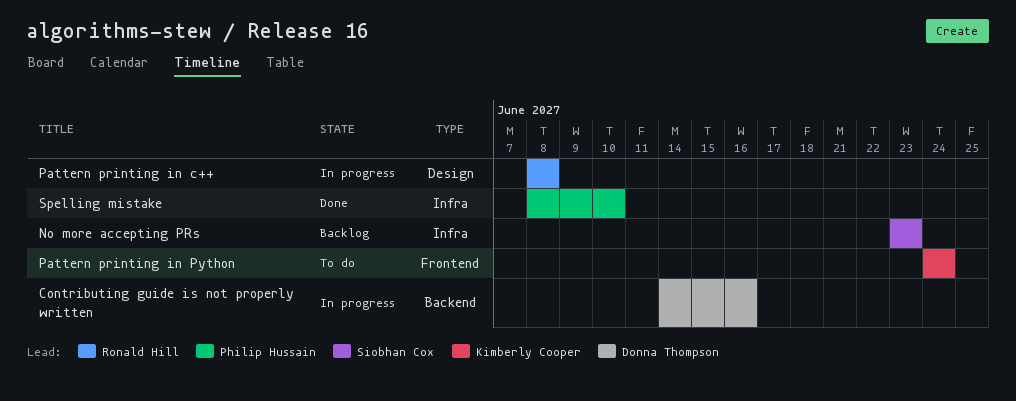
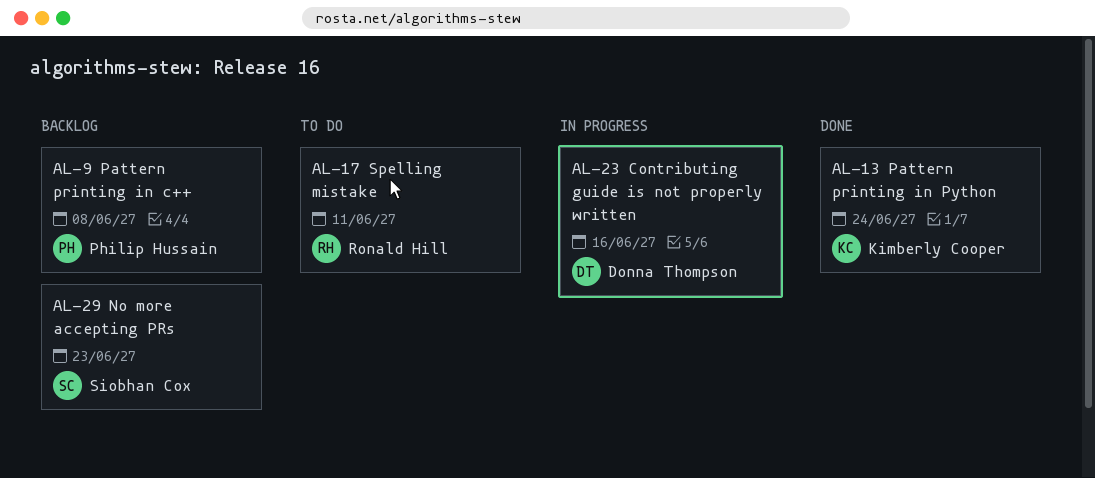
Pattern printing in c++, status: In progress -> Backlog
Pattern printing in c++, owner: Ronald Hill -> Philip Hussain
Pattern printing in Python, status: To do -> Done
Spelling mistake, status: Done -> To do
Spelling mistake, owner: Philip Hussain -> Ronald Hill
Spelling mistake, due: Jun 10 -> Jun 11

